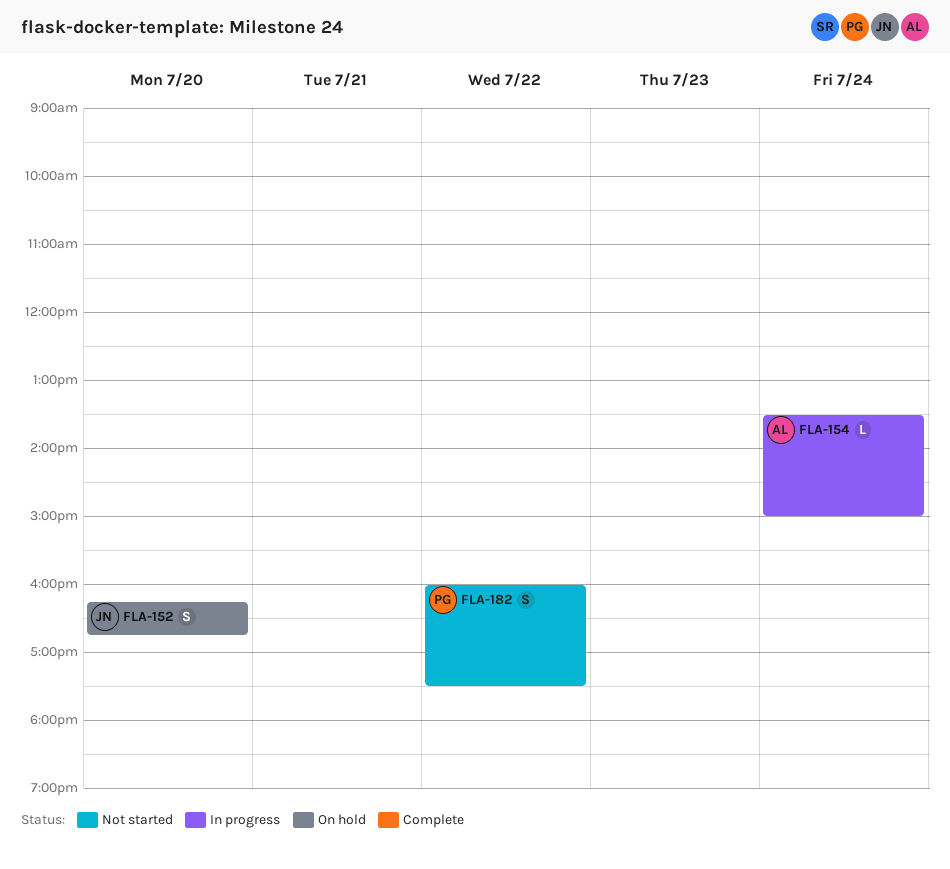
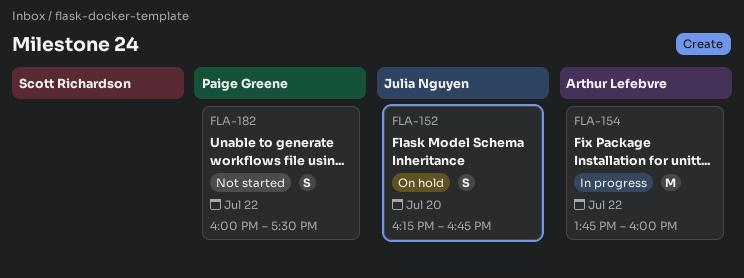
FLA-154, estimate: L -> M
FLA-154, day: Jul 24 -> Jul 22
FLA-154, begins: 13:30 -> 13:45
FLA-154, ends: 15:00 -> 16:00

